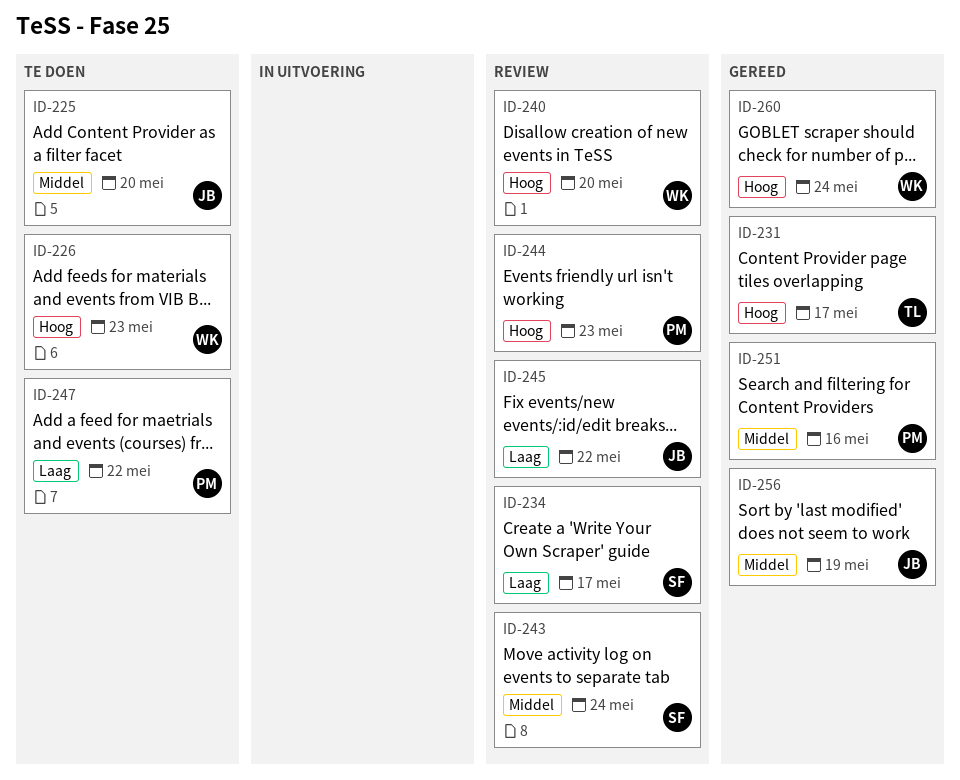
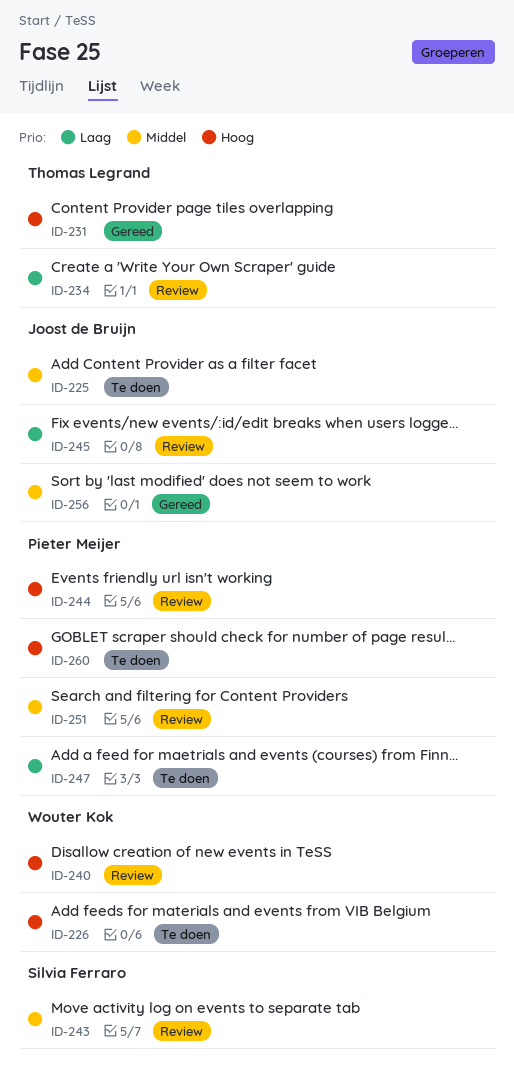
ID-234, owner: Silvia Ferraro -> Thomas Legrand
ID-251, status: Gereed -> Review
ID-260, status: Gereed -> Te doen
ID-260, owner: Wouter Kok -> Pieter Meijer

